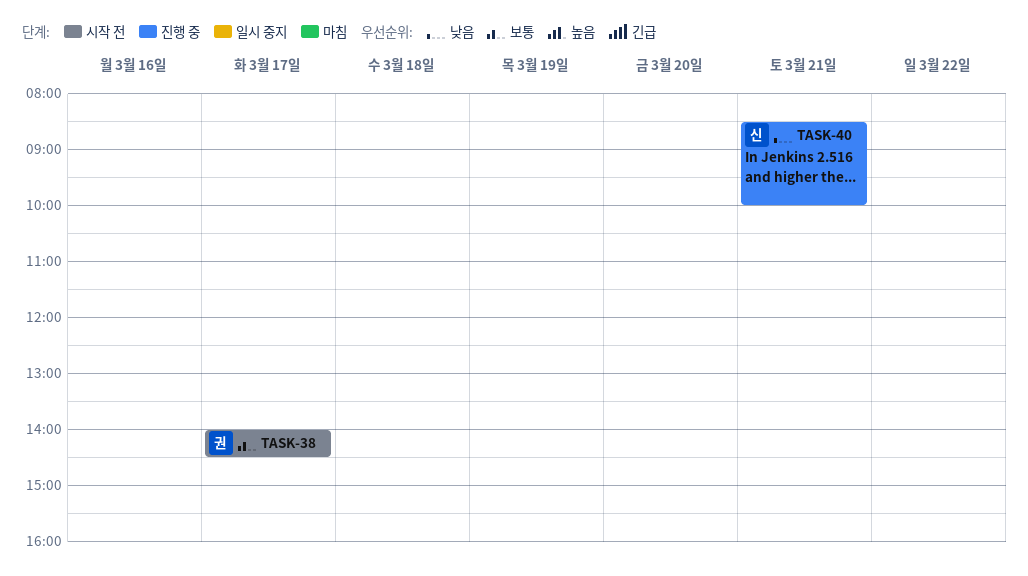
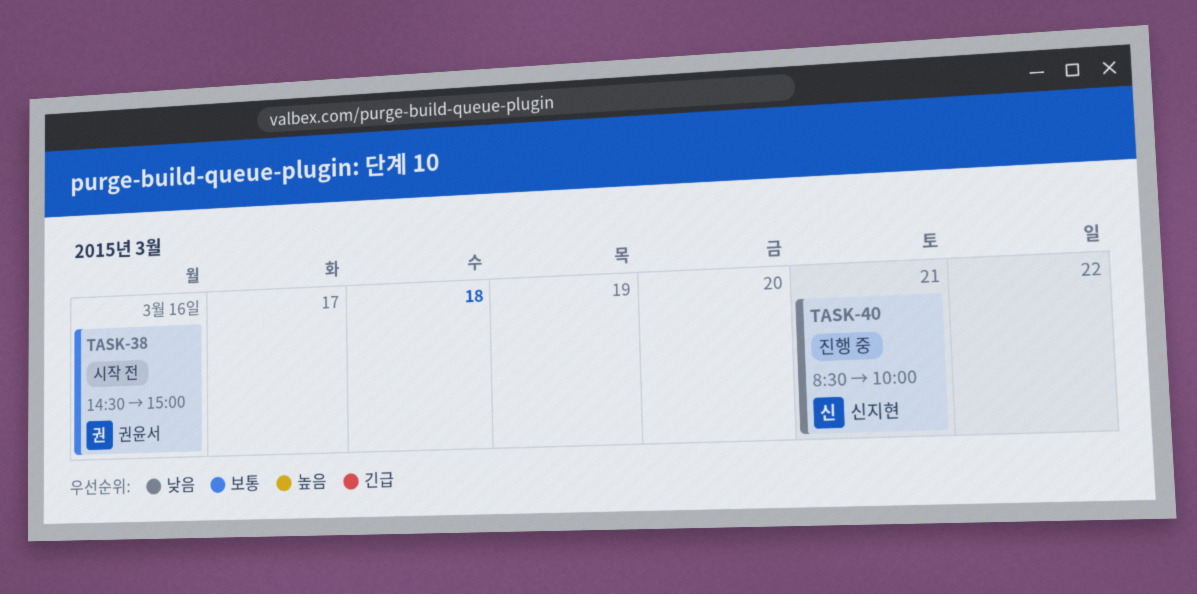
TASK-38, day: Mar 17 -> Mar 16
TASK-38, begins: 14:00 -> 14:30
TASK-38, ends: 14:30 -> 15:00

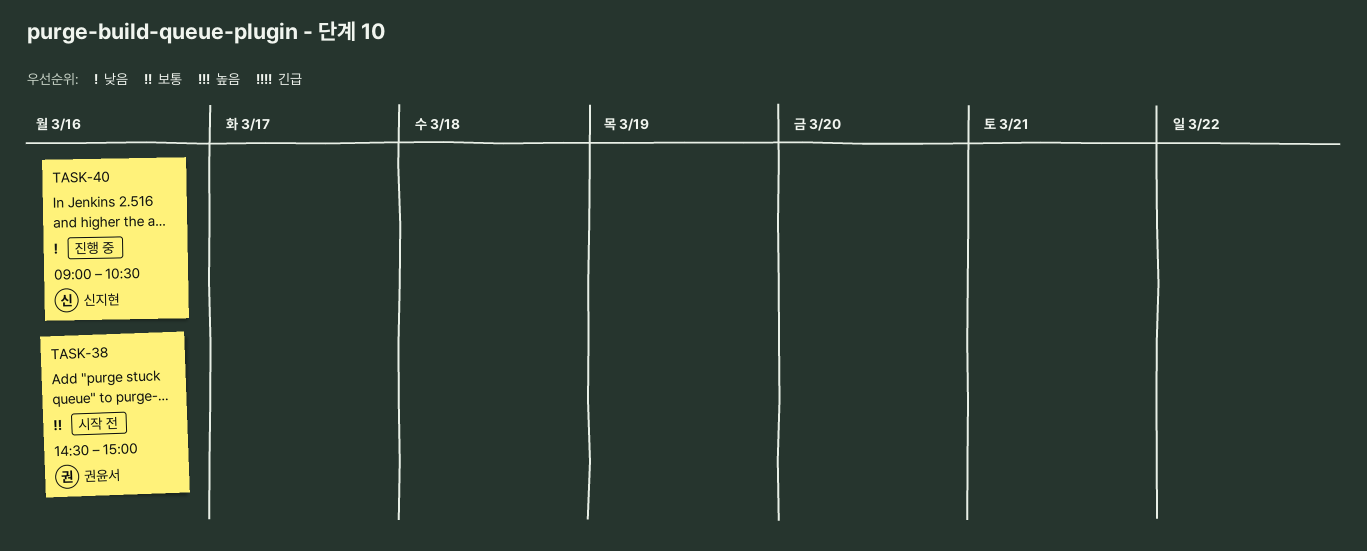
TASK-40, day: Mar 21 -> Mar 16
TASK-40, begins: 08:30 -> 09:00
TASK-40, ends: 10:00 -> 10:30

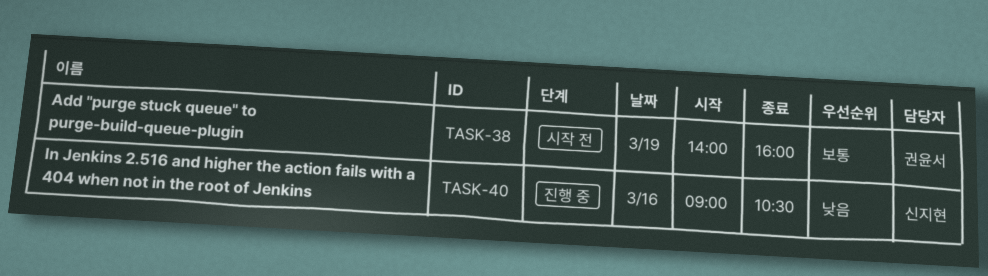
TASK-38, day: Mar 16 -> Mar 19
TASK-38, begins: 14:30 -> 14:00
TASK-38, ends: 15:00 -> 16:00

